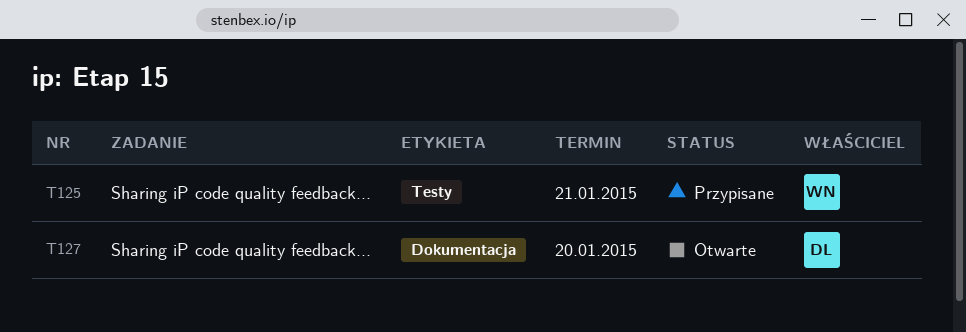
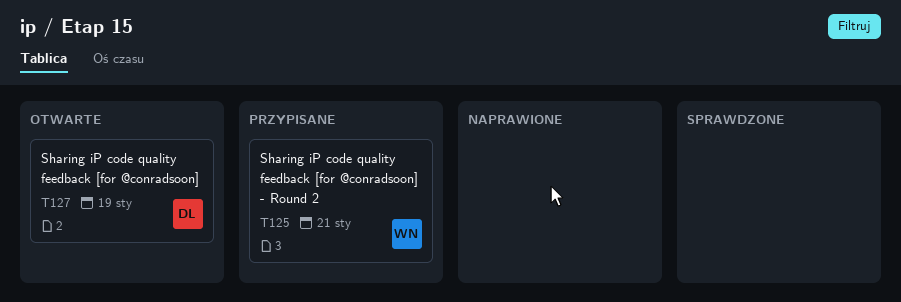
T127, due: Jan 20 -> Jan 19

